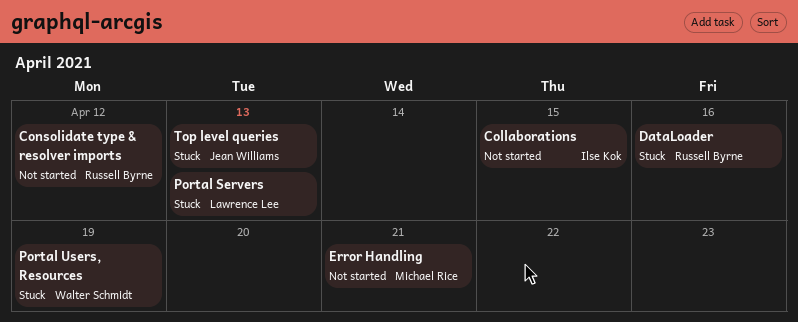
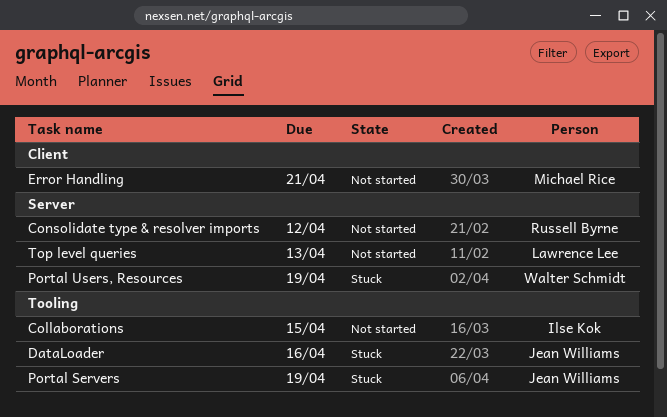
DataLoader, owner: Russell Byrne -> Jean Williams
Portal Servers, owner: Lawrence Lee -> Jean Williams
Portal Servers, due: Apr 13 -> Apr 19
Top level queries, status: Stuck -> Not started
Top level queries, owner: Jean Williams -> Lawrence Lee

